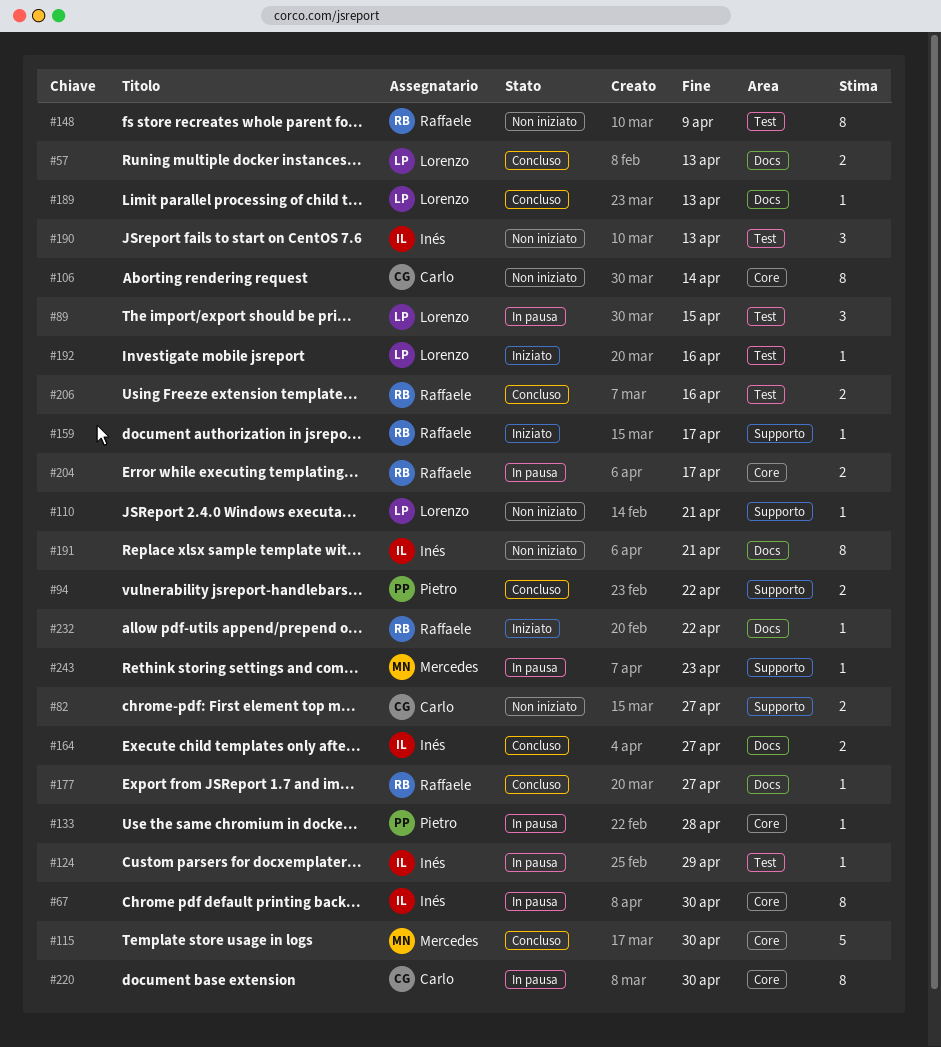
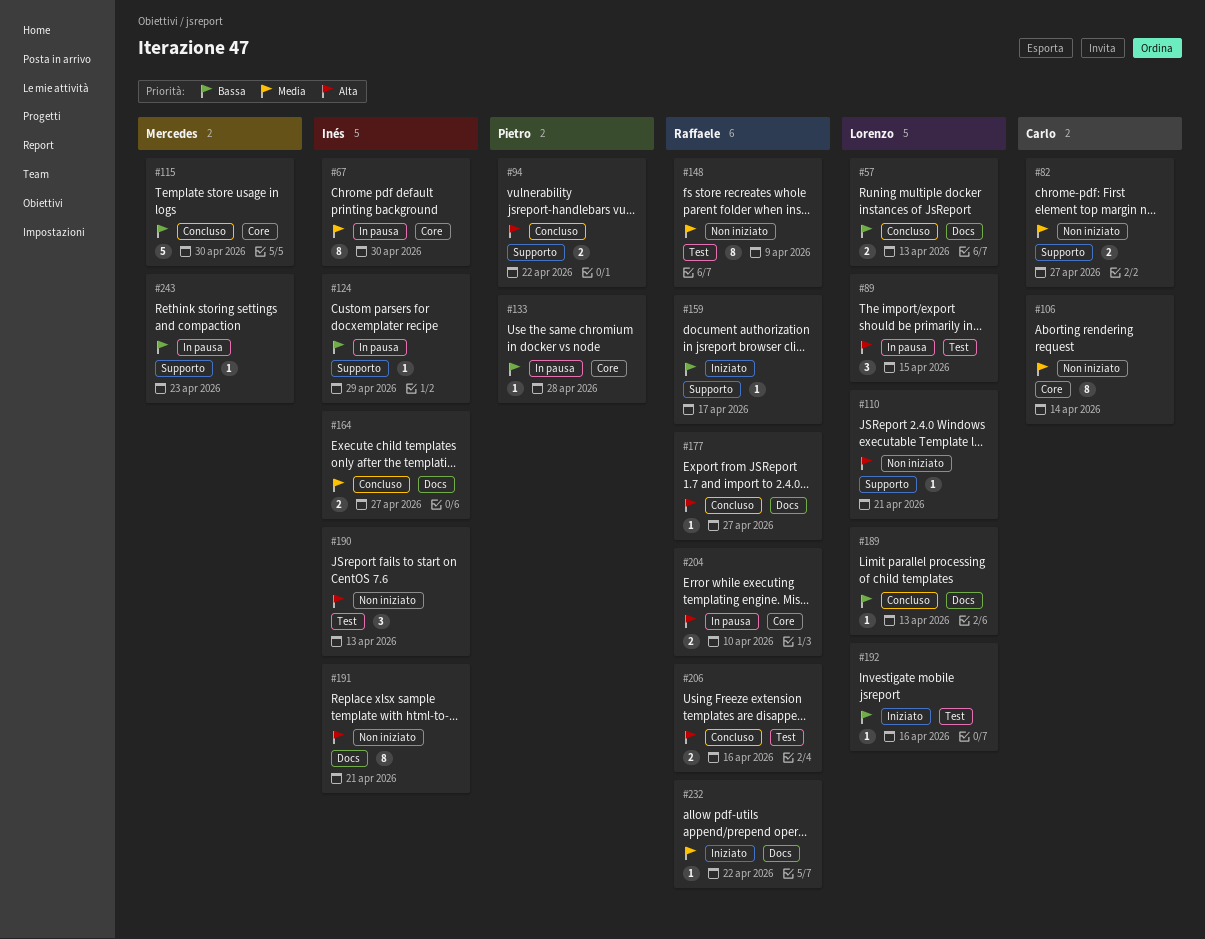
#124, label: Test -> Supporto
#204, due: Apr 17 -> Apr 10
#220: present -> none

